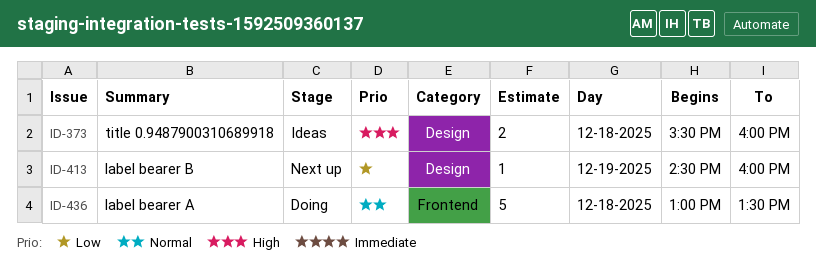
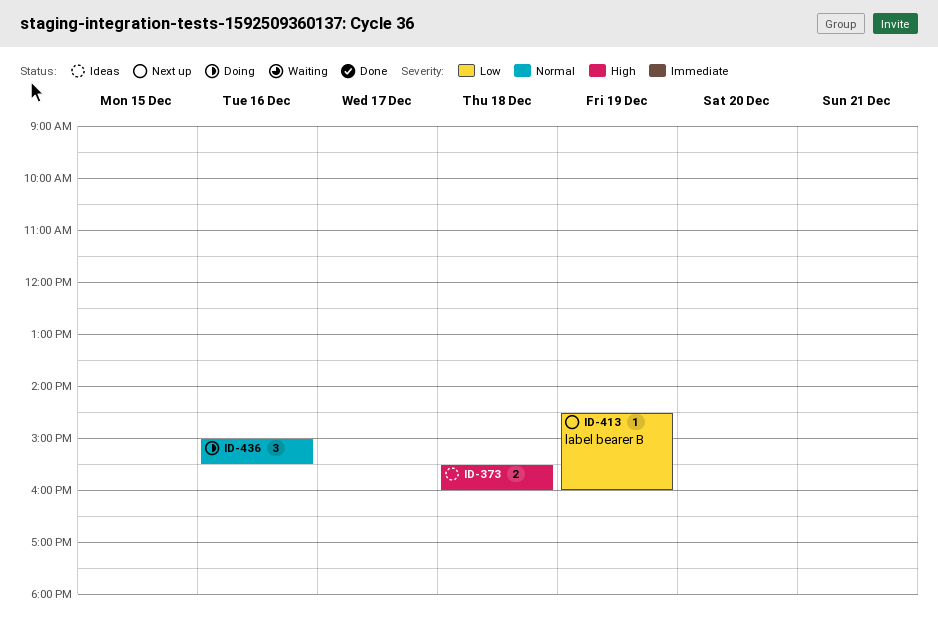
ID-436, estimate: 5 -> 3
ID-436, day: Dec 18 -> Dec 16
ID-436, begins: 13:00 -> 15:00
ID-436, ends: 13:30 -> 15:30

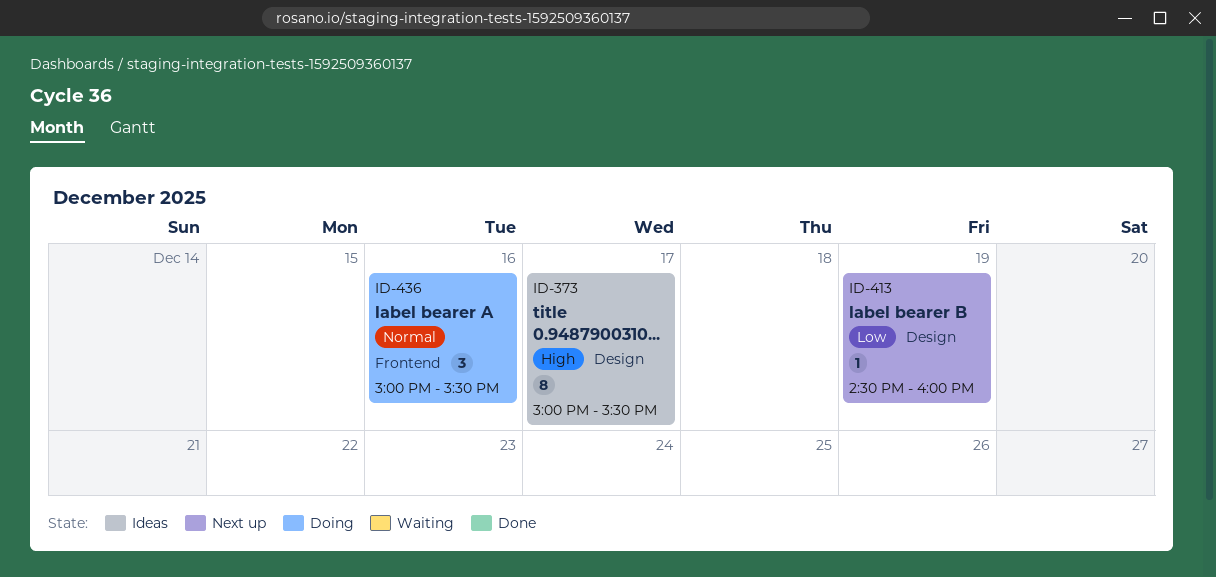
ID-373, estimate: 2 -> 8
ID-373, day: Dec 18 -> Dec 17
ID-373, begins: 15:30 -> 15:00
ID-373, ends: 16:00 -> 15:30

